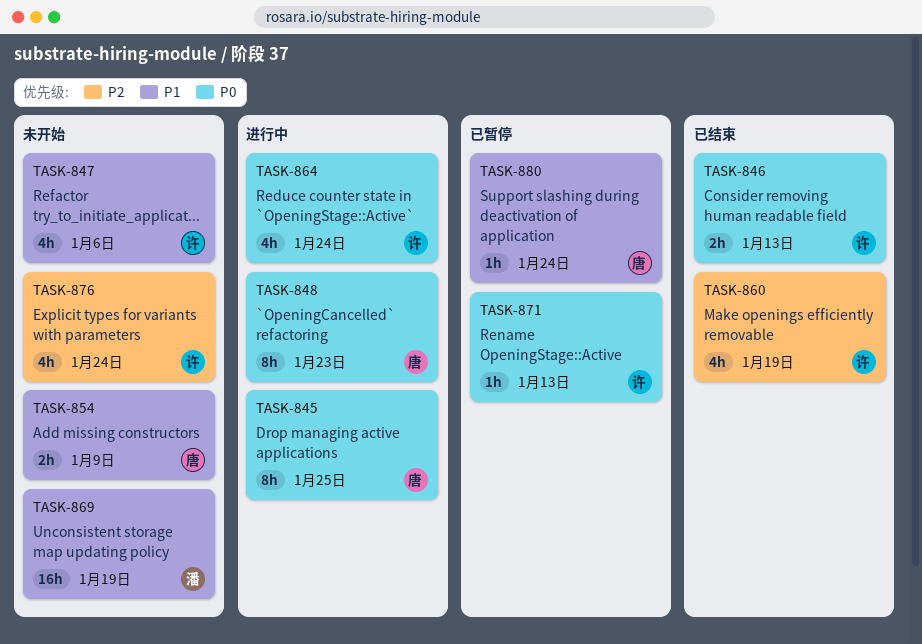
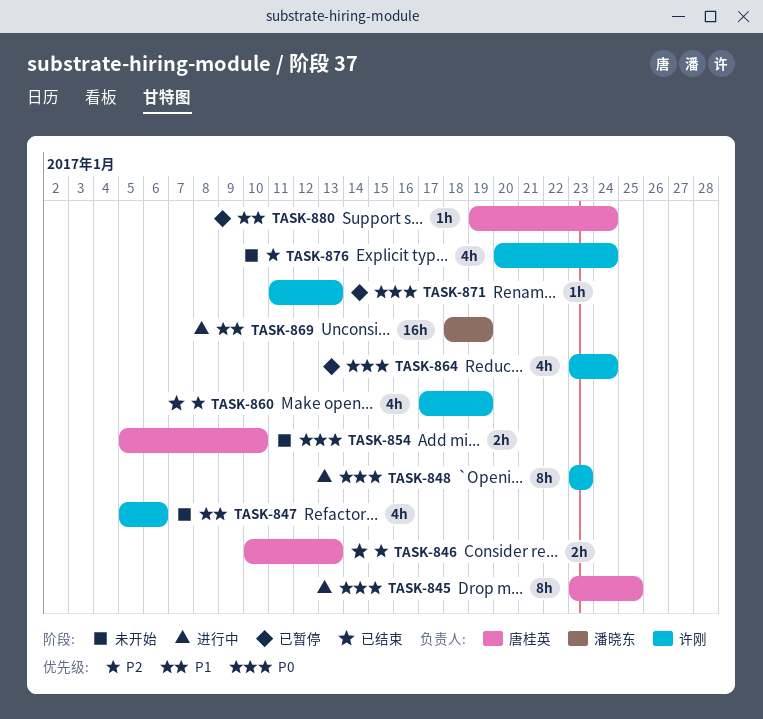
TASK-846, owner: 许刚 -> 唐桂英
TASK-846, priority: P0 -> P2
TASK-848, owner: 唐桂英 -> 许刚
TASK-854, priority: P1 -> P0
TASK-854, due: Jan 9 -> Jan 10
TASK-864, status: 进行中 -> 已暂停
TASK-869, status: 未开始 -> 进行中

